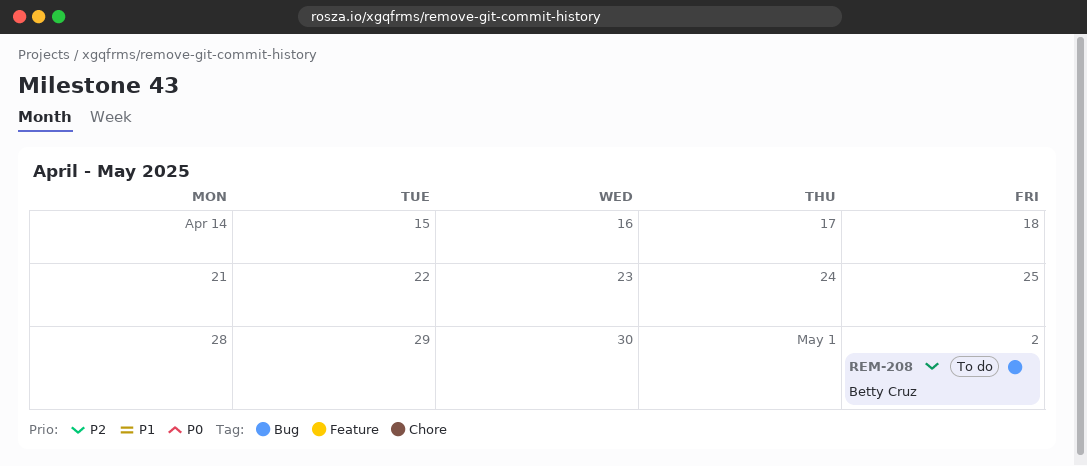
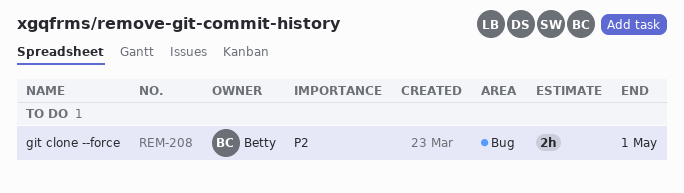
REM-208, due: May 2 -> May 1

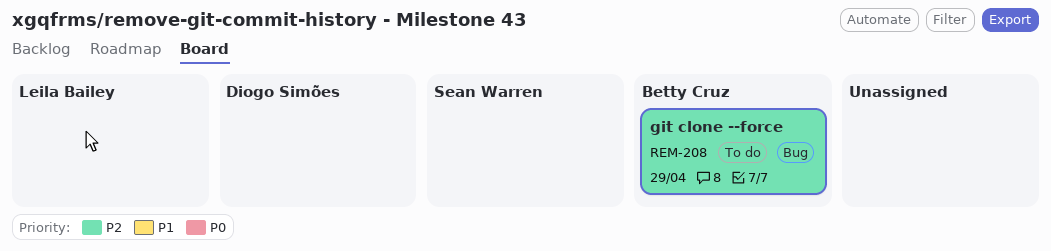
REM-208, due: May 1 -> Apr 29

